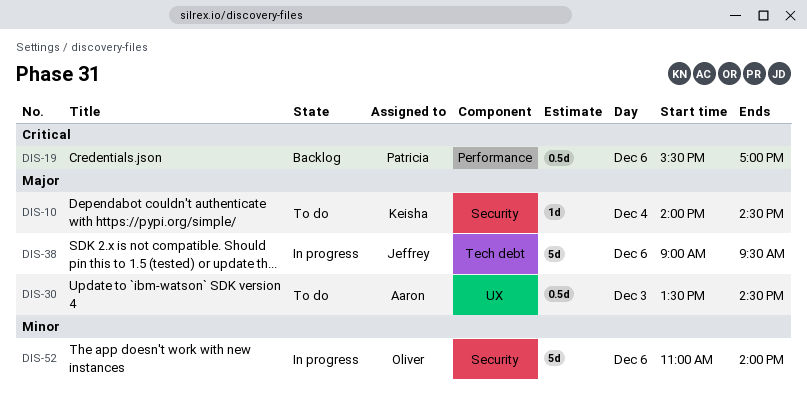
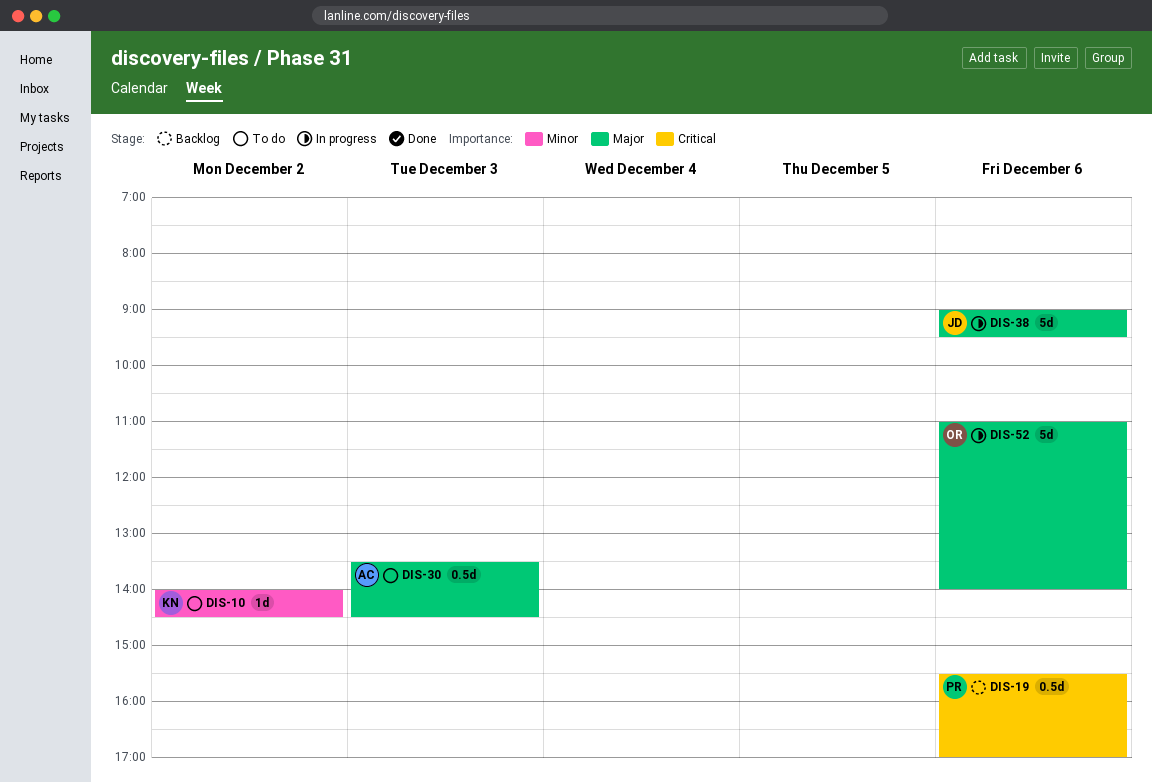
DIS-10, priority: Major -> Minor
DIS-10, day: Dec 4 -> Dec 2
DIS-52, priority: Minor -> Major

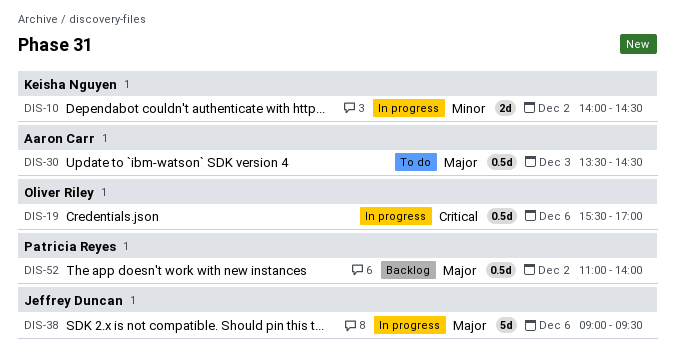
DIS-10, status: To do -> In progress
DIS-10, estimate: 1d -> 2d
DIS-19, status: Backlog -> In progress
DIS-19, owner: Patricia Reyes -> Oliver Riley
DIS-52, status: In progress -> Backlog
DIS-52, owner: Oliver Riley -> Patricia Reyes
DIS-52, estimate: 5d -> 0.5d
DIS-52, day: Dec 6 -> Dec 2

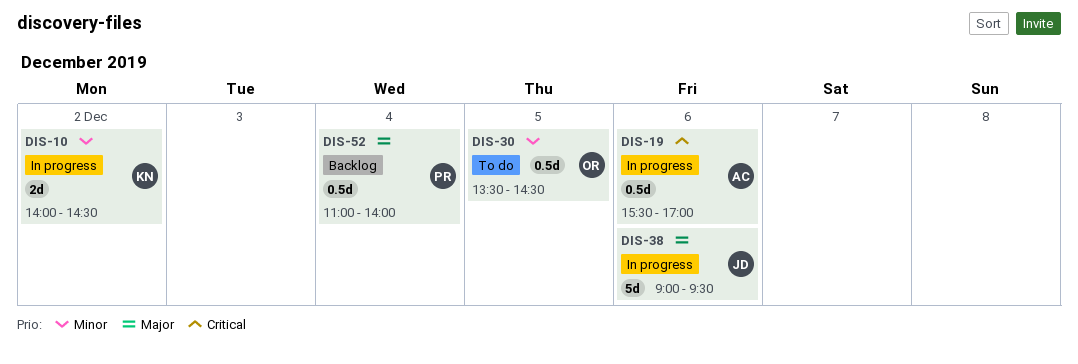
DIS-19, owner: Oliver Riley -> Aaron Carr
DIS-30, owner: Aaron Carr -> Oliver Riley
DIS-30, priority: Major -> Minor
DIS-30, day: Dec 3 -> Dec 5
DIS-52, day: Dec 2 -> Dec 4

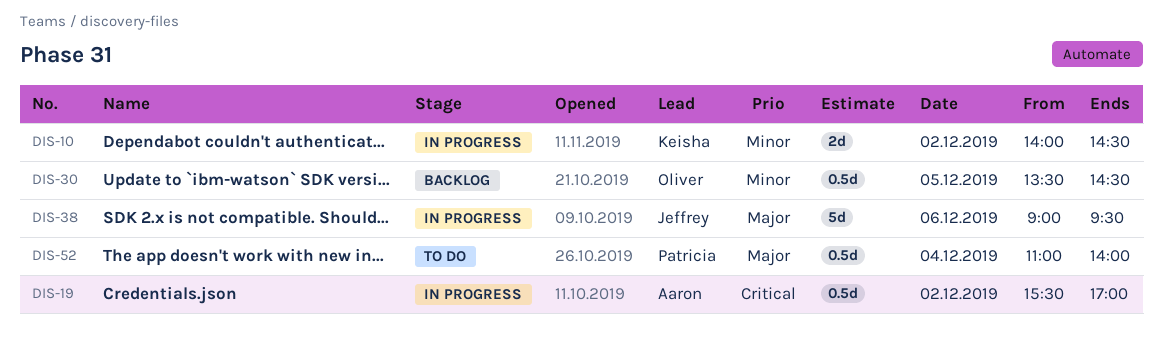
DIS-19, day: Dec 6 -> Dec 2
DIS-30, status: To do -> Backlog
DIS-52, status: Backlog -> To do

